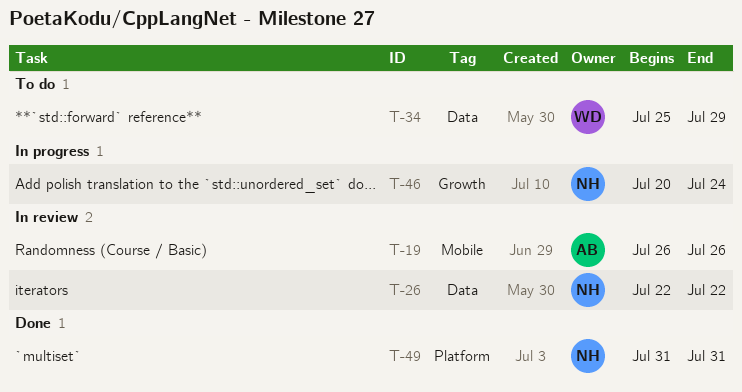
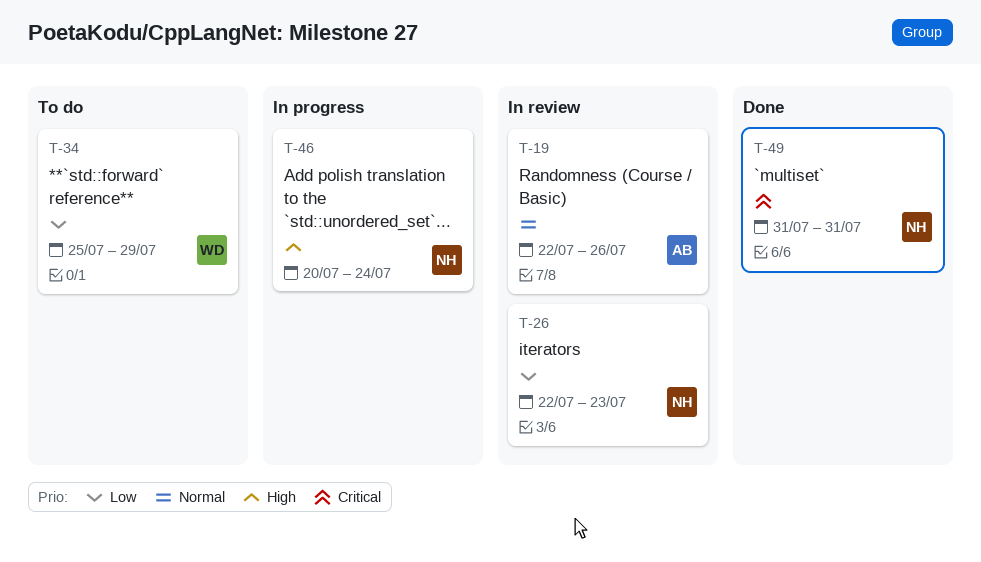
T-19, start: Jul 26 -> Jul 22
T-26, due: Jul 22 -> Jul 23

